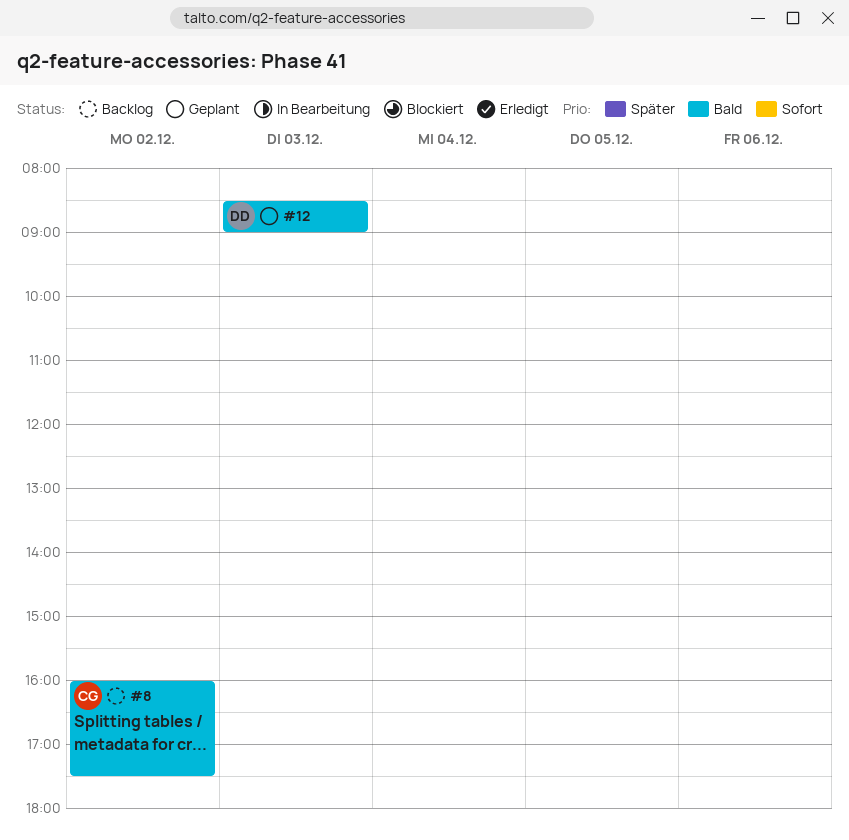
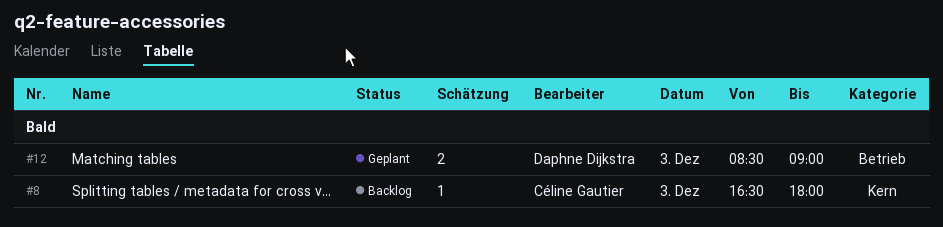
#8, day: Dec 2 -> Dec 3
#8, begins: 16:00 -> 16:30
#8, ends: 17:30 -> 18:00

